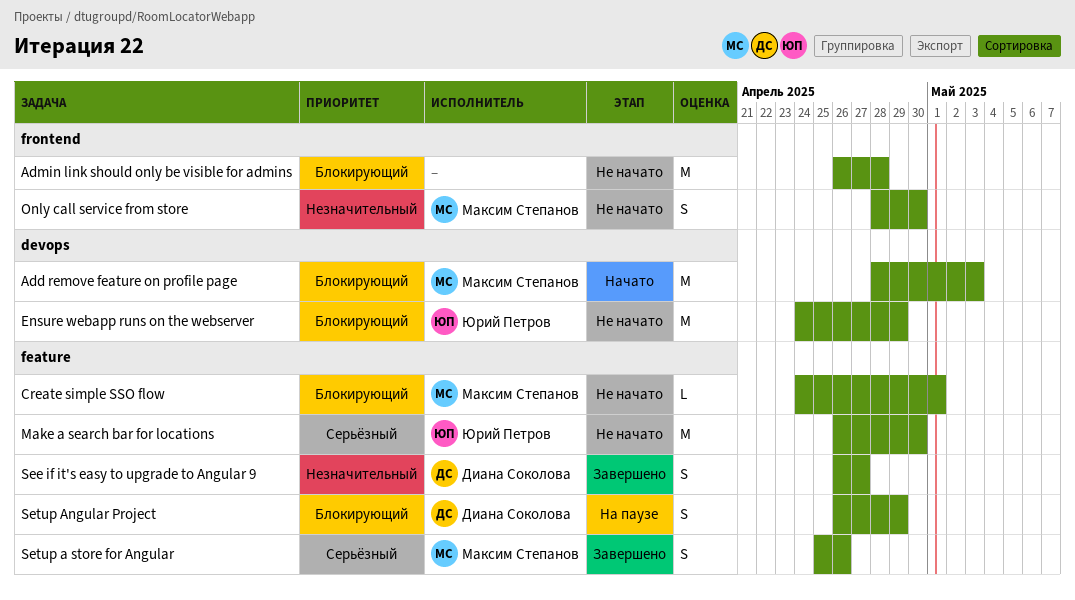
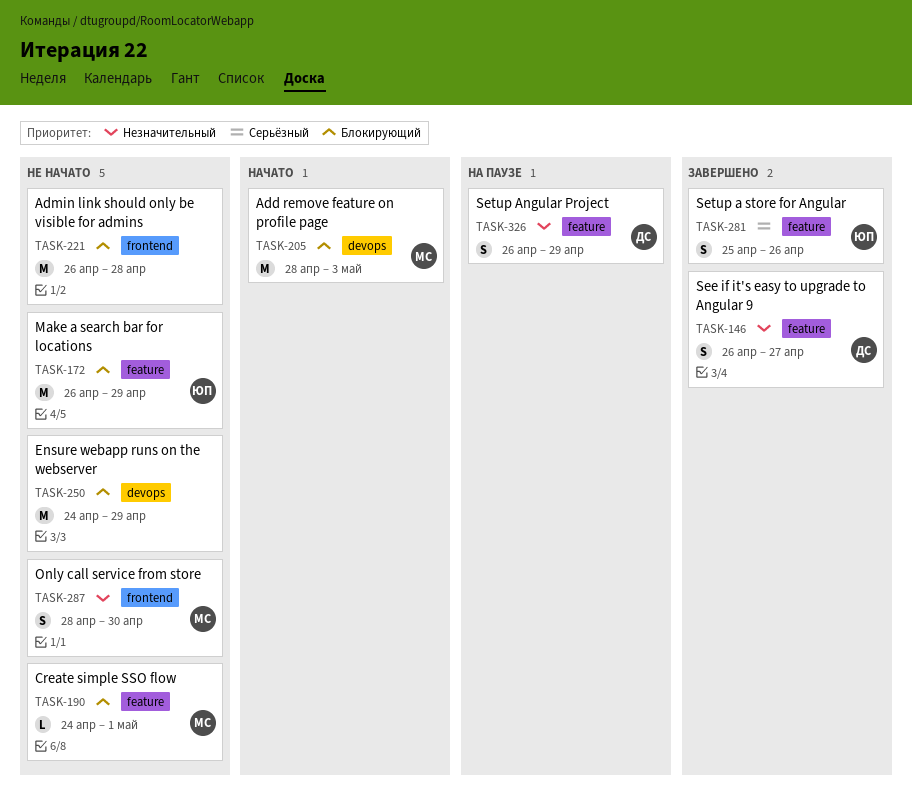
Ensure webapp runs on the webserver, owner: Юрий Петров -> none
Make a search bar for locations, priority: Серьёзный -> Блокирующий
Make a search bar for locations, due: Apr 30 -> Apr 29
Setup a store for Angular, owner: Максим Степанов -> Юрий Петров
Setup Angular Project, priority: Блокирующий -> Незначительный

